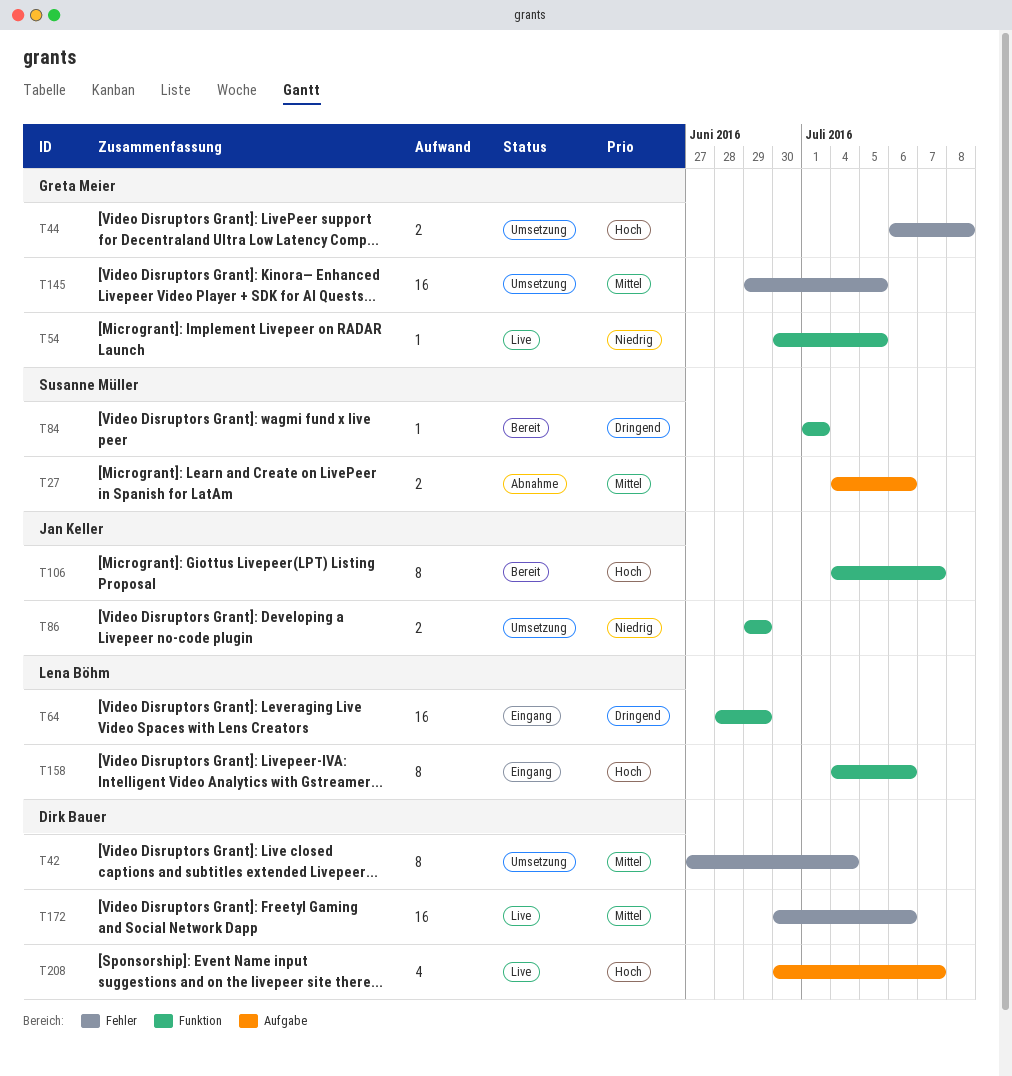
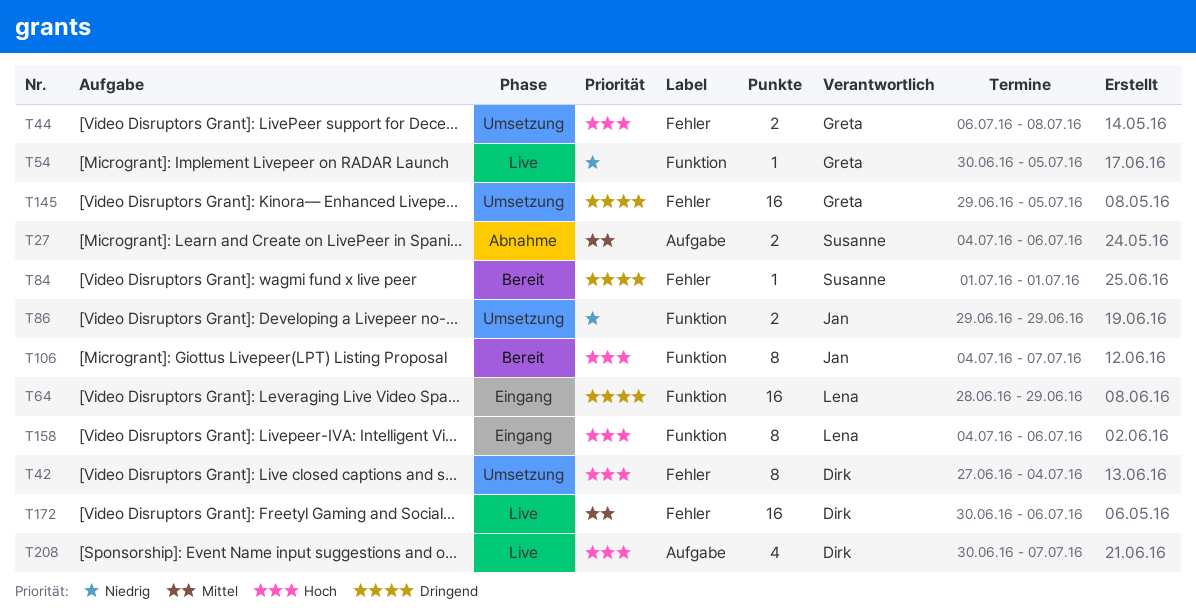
T42, priority: Mittel -> Hoch
T84, label: Funktion -> Fehler
T145, priority: Mittel -> Dringend

